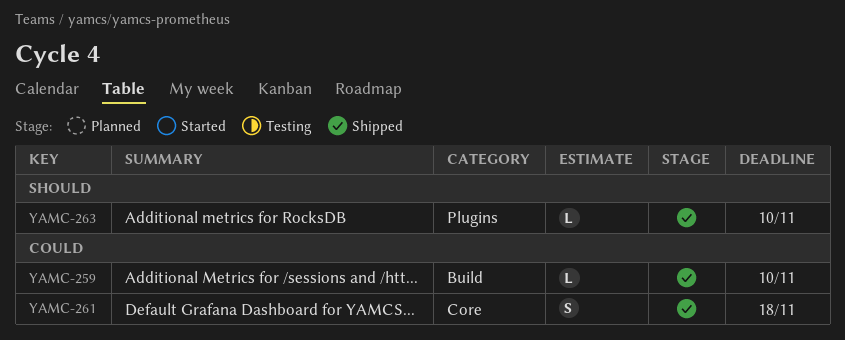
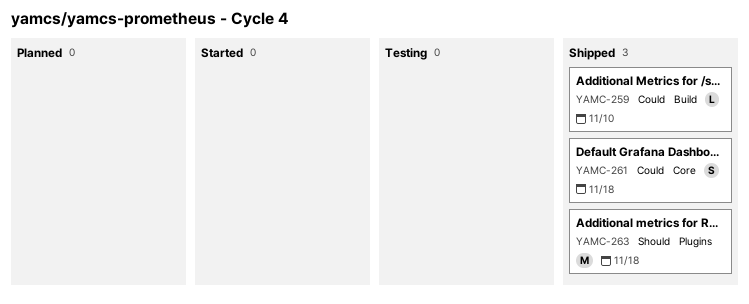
YAMC-263, estimate: L -> M
YAMC-263, due: Nov 10 -> Nov 18

